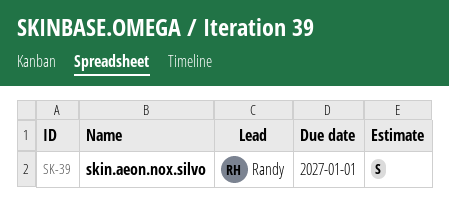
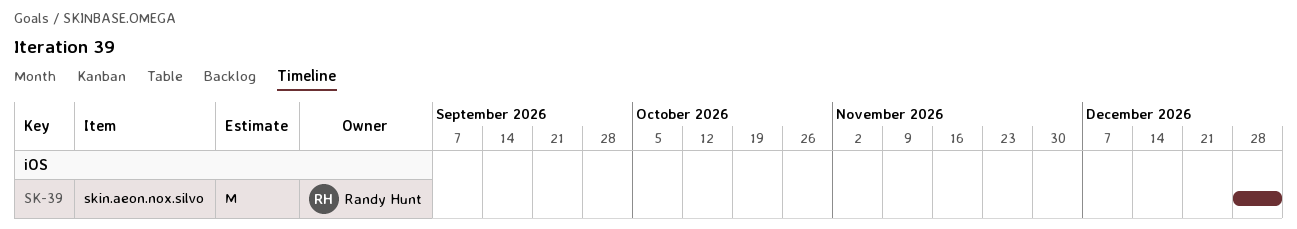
SK-39, estimate: S -> M

